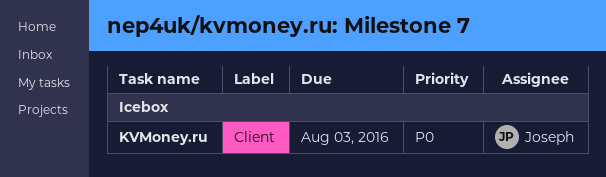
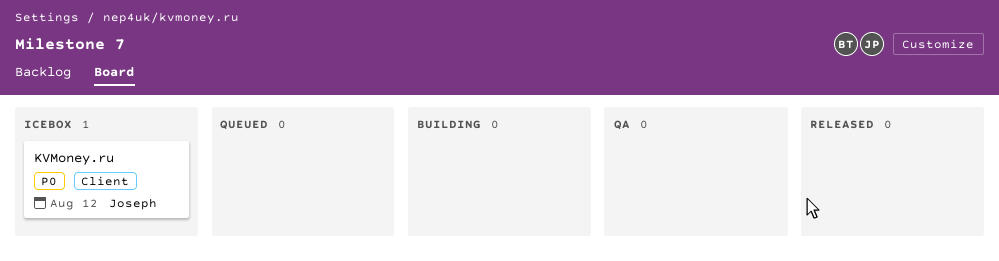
KVMoney.ru, due: Aug 3 -> Aug 12

